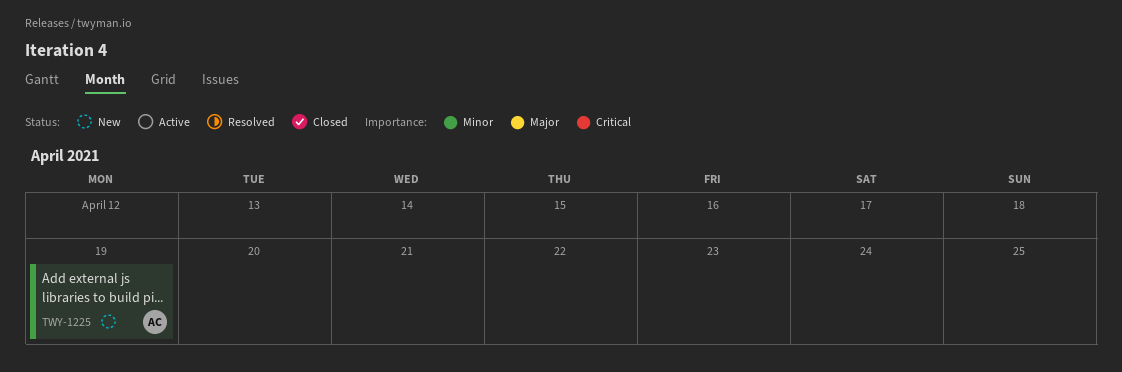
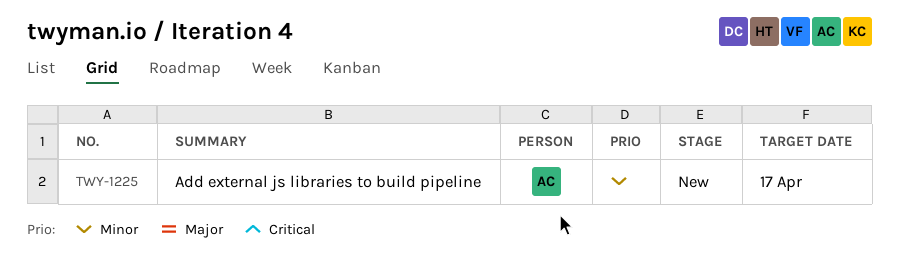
TWY-1225, due: Apr 19 -> Apr 17

